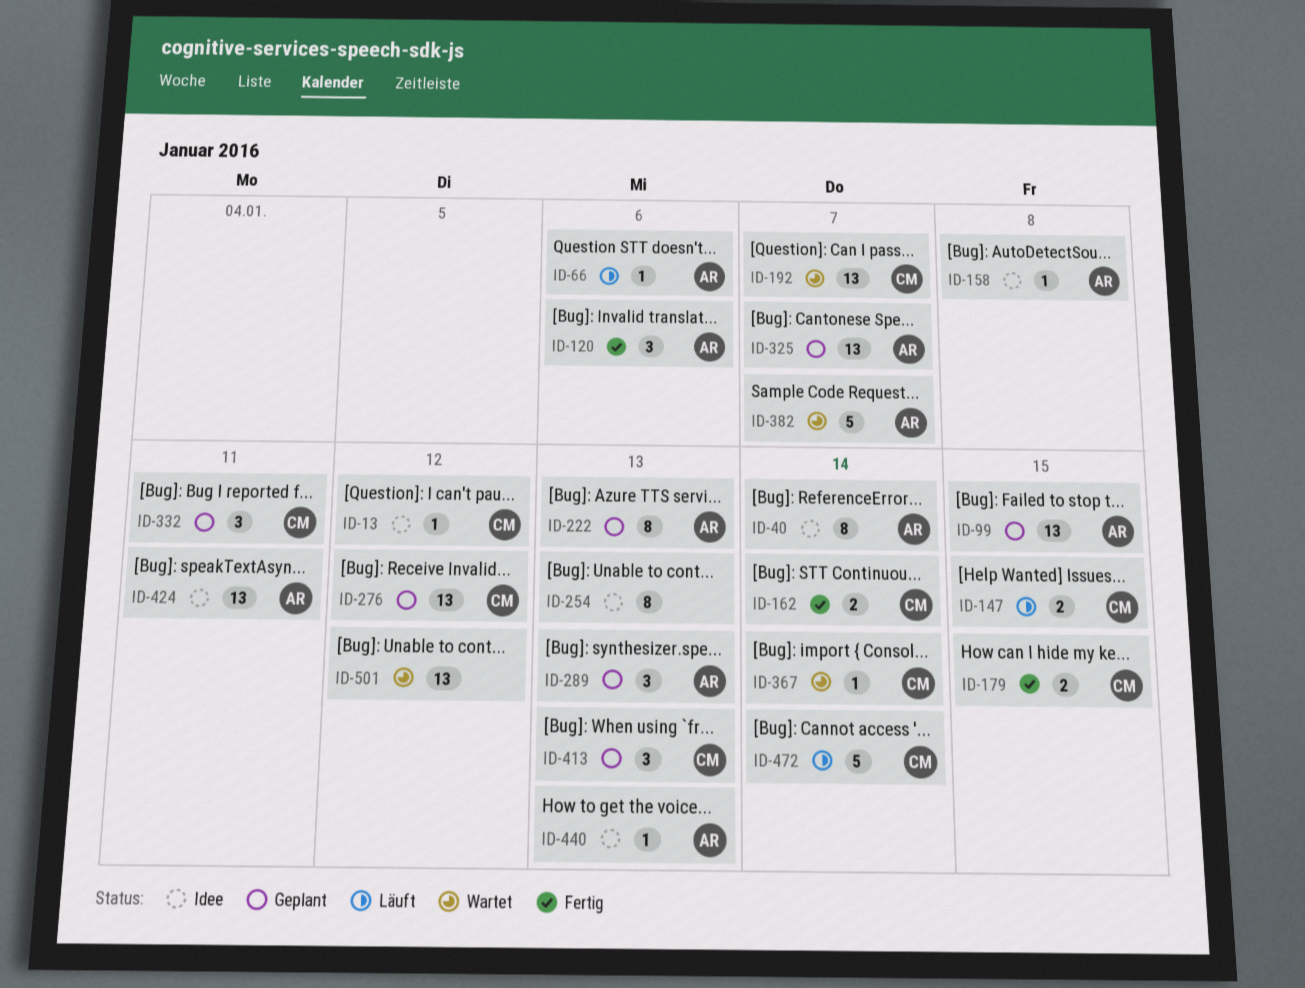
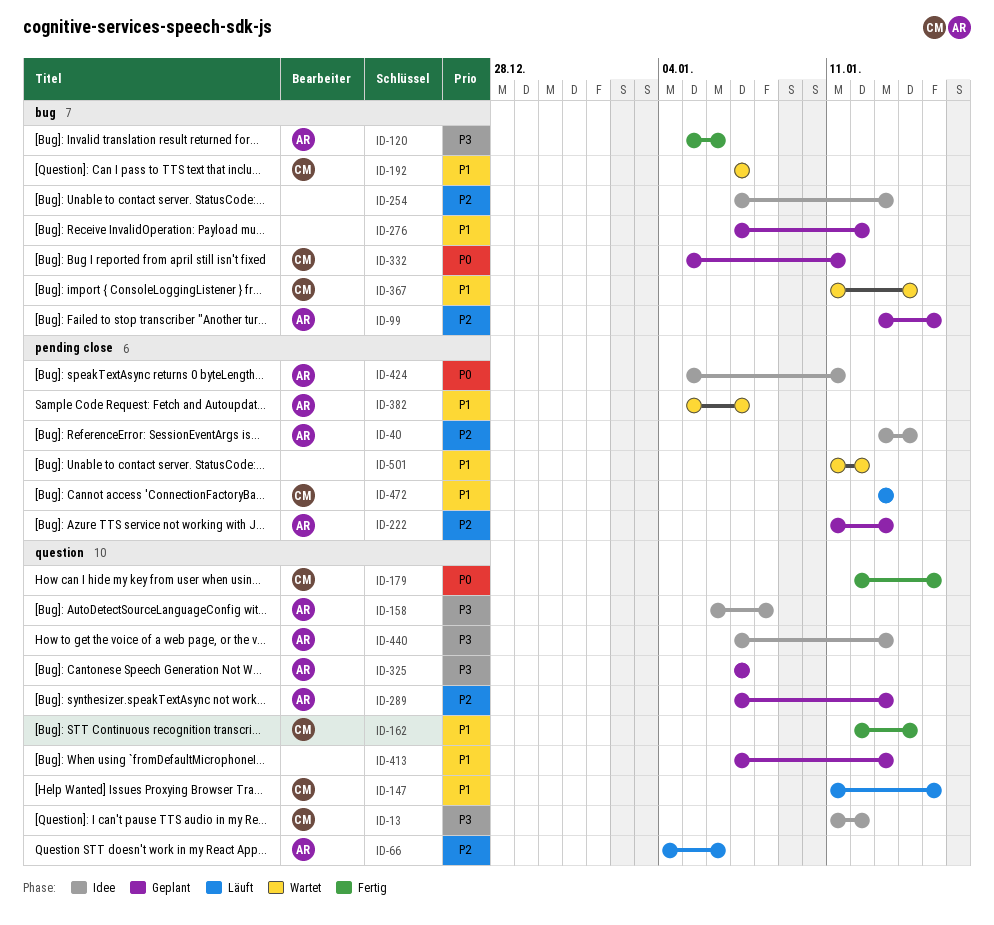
ID-276, owner: CM -> none
ID-413, owner: CM -> none
ID-472, due: Jan 14 -> Jan 13

